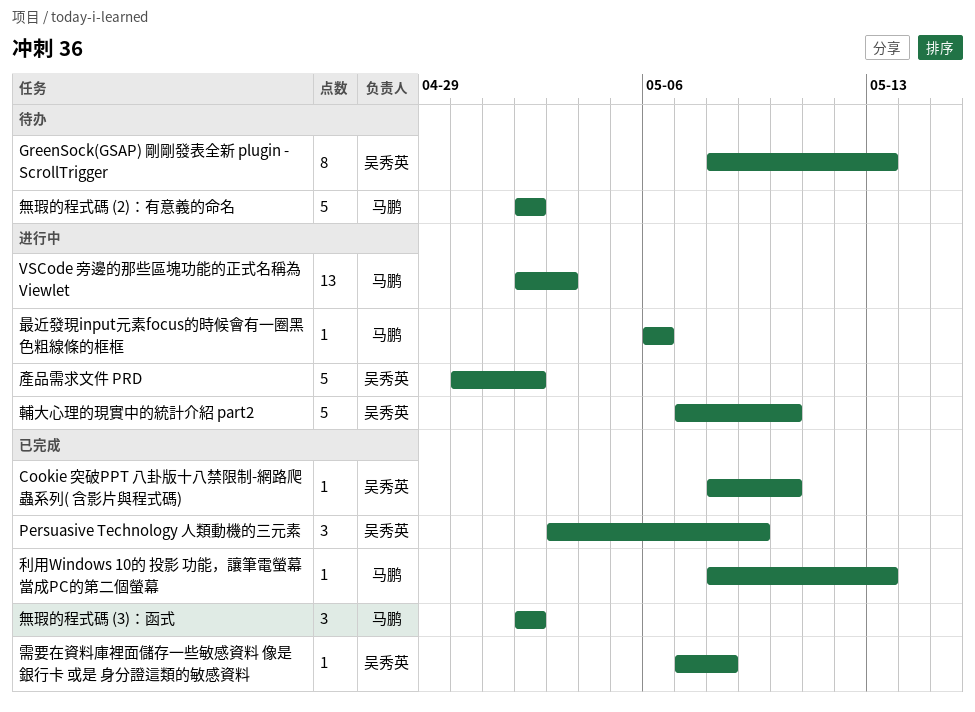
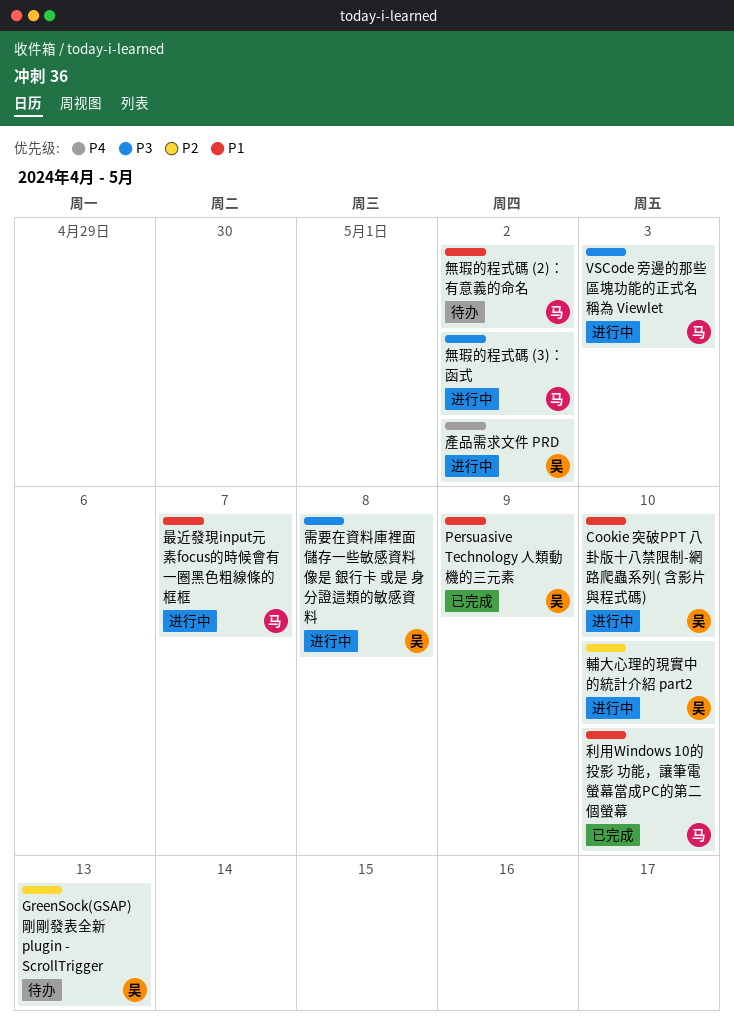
Cookie 突破PPT 八卦版十八禁限制-網路爬蟲系列( 含影片與程式碼), status: 已完成 -> 进行中
利用Windows 10的 投影 功能，讓筆電螢幕當成PC的第二個螢幕, due: May 13 -> May 10
最近發現input元素focus的時候會有一圈黑色粗線條的框框, due: May 6 -> May 7
無瑕的程式碼 (3)：函式, status: 已完成 -> 进行中
需要在資料庫裡面儲存一些敏感資料 像是 銀行卡 或是 身分證這類的敏感資料, status: 已完成 -> 进行中

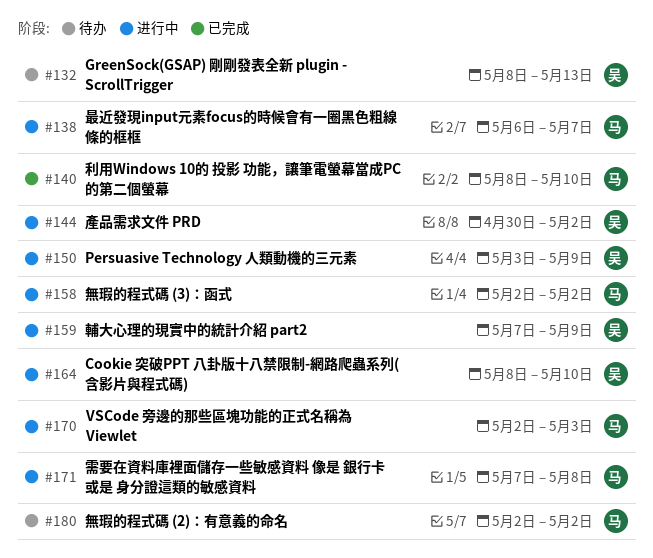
Persuasive Technology 人類動機的三元素, status: 已完成 -> 进行中
輔大心理的現實中的統計介紹 part2, due: May 10 -> May 9
需要在資料庫裡面儲存一些敏感資料 像是 銀行卡 或是 身分證這類的敏感資料, owner: 吴 -> 马

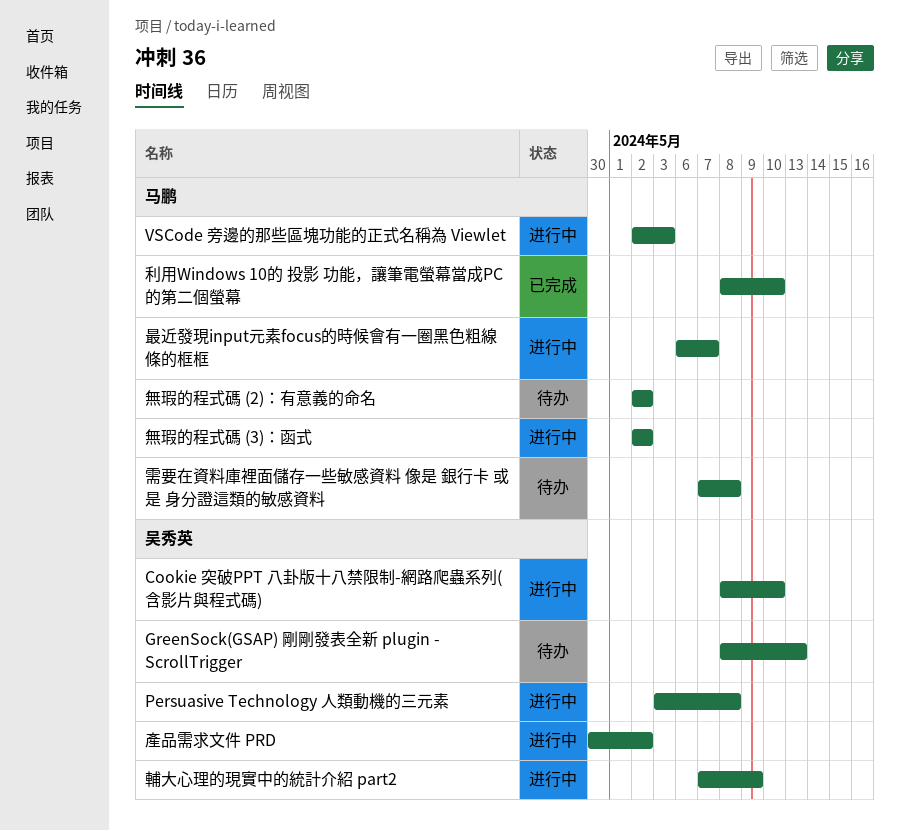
Persuasive Technology 人類動機的三元素, due: May 9 -> May 8
需要在資料庫裡面儲存一些敏感資料 像是 銀行卡 或是 身分證這類的敏感資料, status: 进行中 -> 待办

